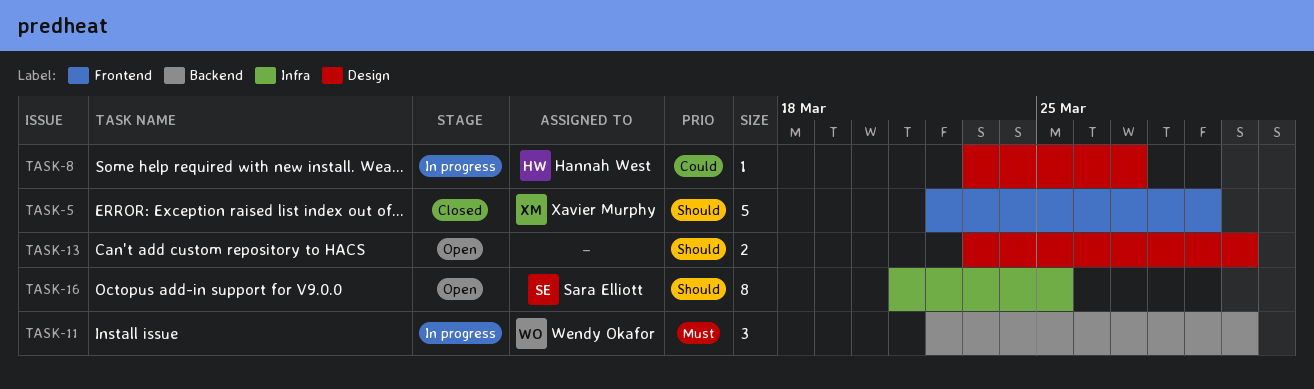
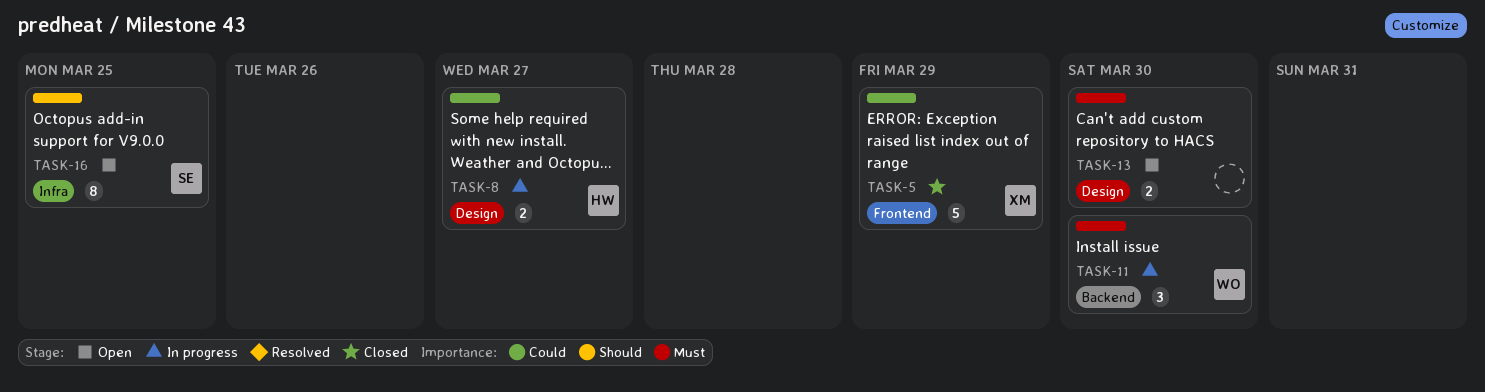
TASK-5, priority: Should -> Could
TASK-8, estimate: 1 -> 2
TASK-13, priority: Should -> Must

